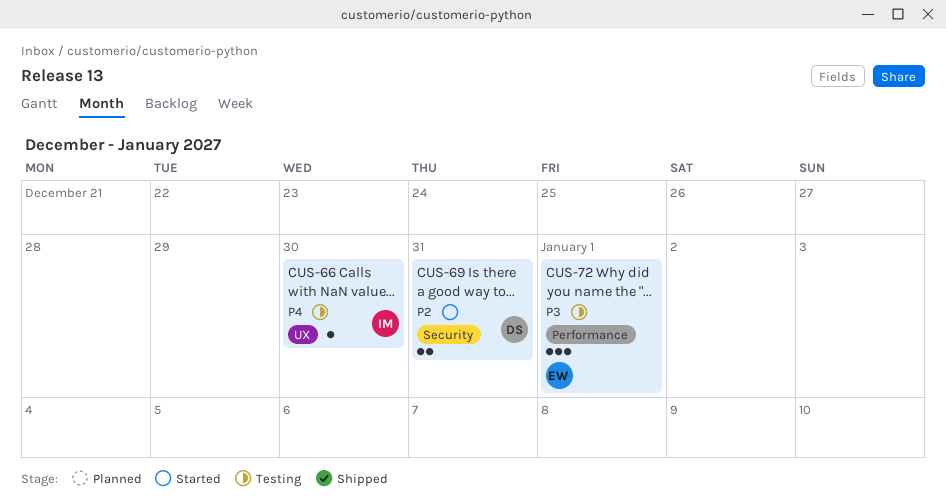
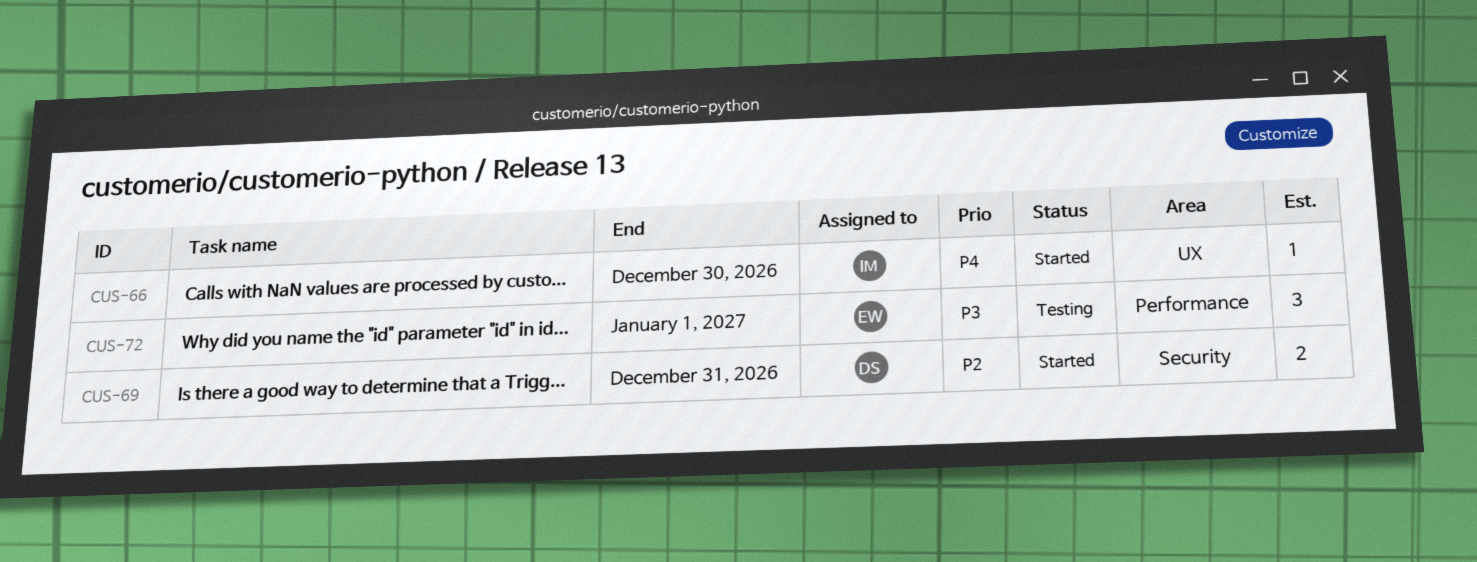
CUS-66, status: Testing -> Started

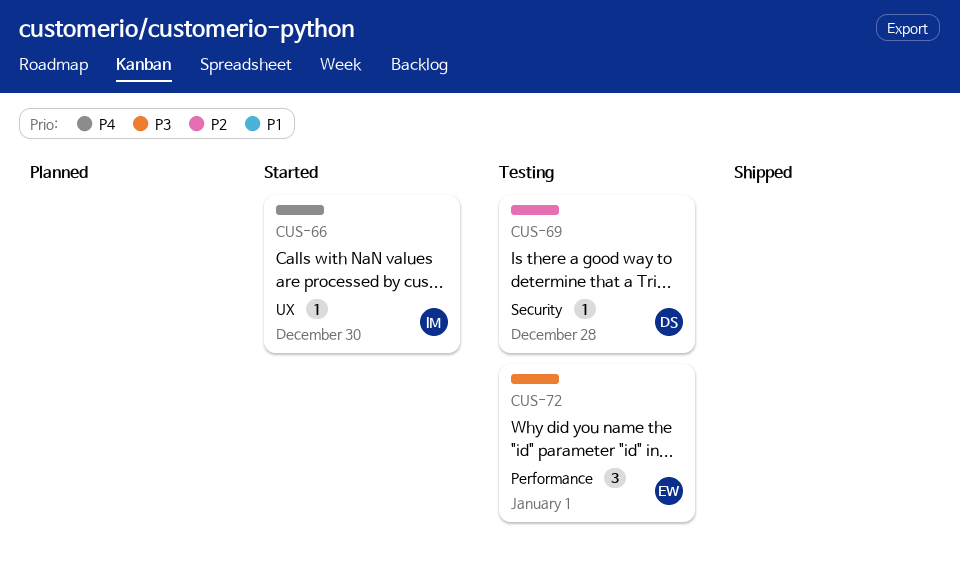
CUS-69, status: Started -> Testing
CUS-69, estimate: 2 -> 1
CUS-69, due: Dec 31 -> Dec 28

